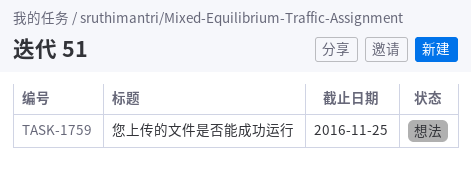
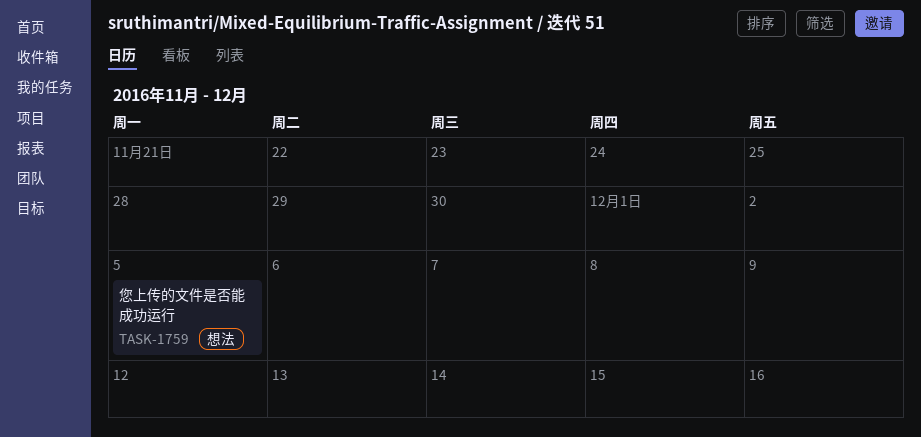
TASK-1759, due: Nov 25 -> Dec 5

